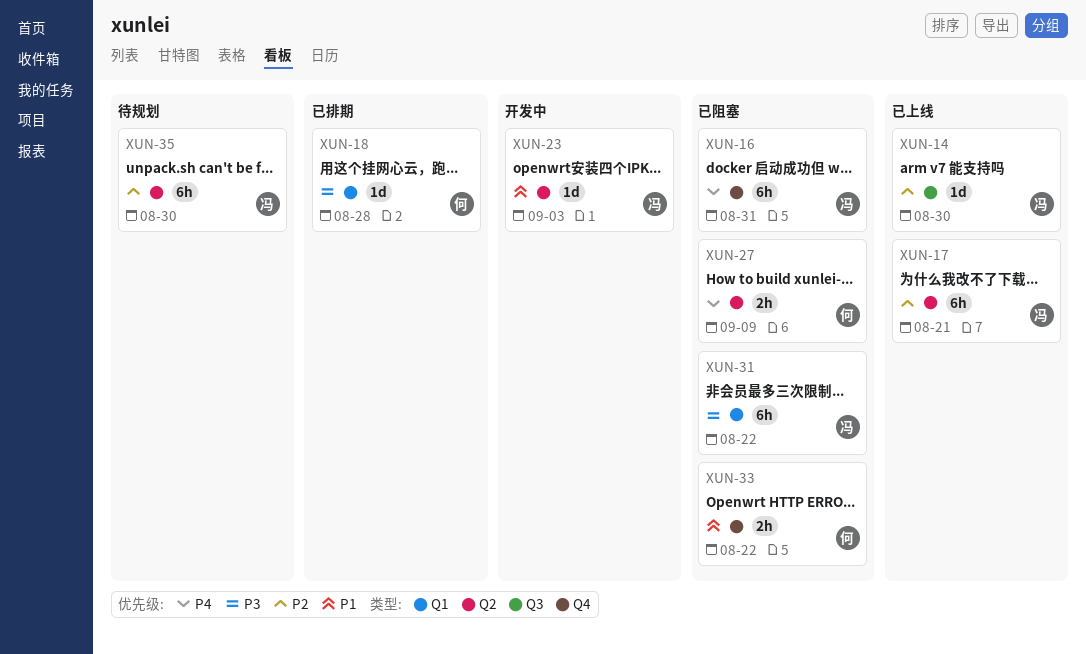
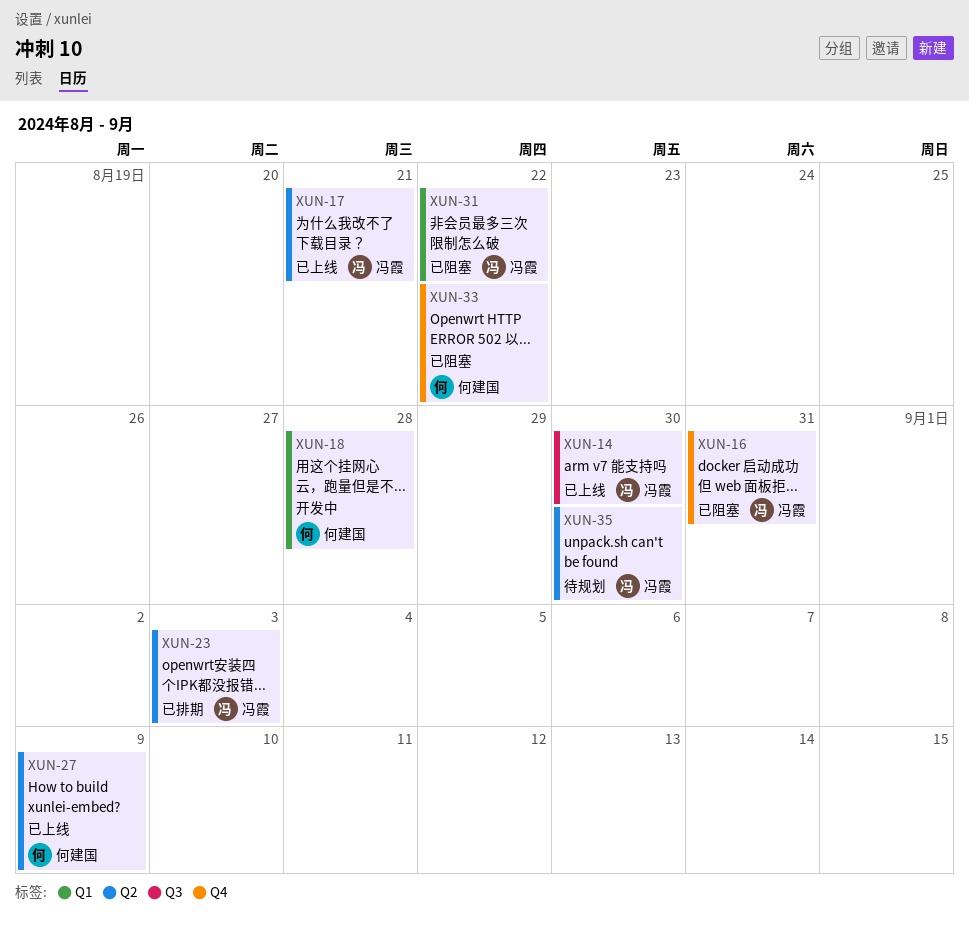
XUN-18, status: 已排期 -> 开发中
XUN-23, status: 开发中 -> 已排期
XUN-27, status: 已阻塞 -> 已上线

